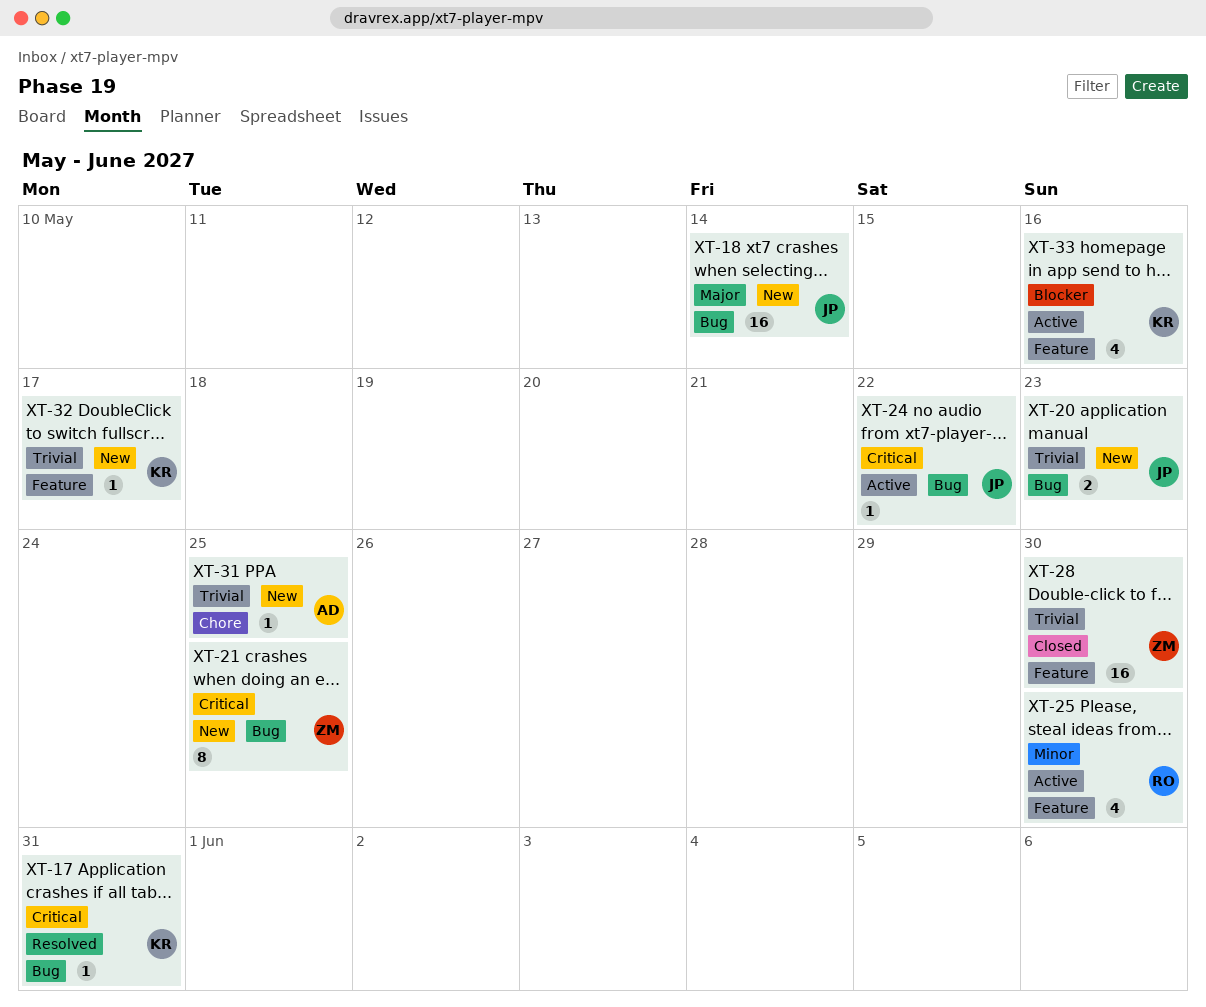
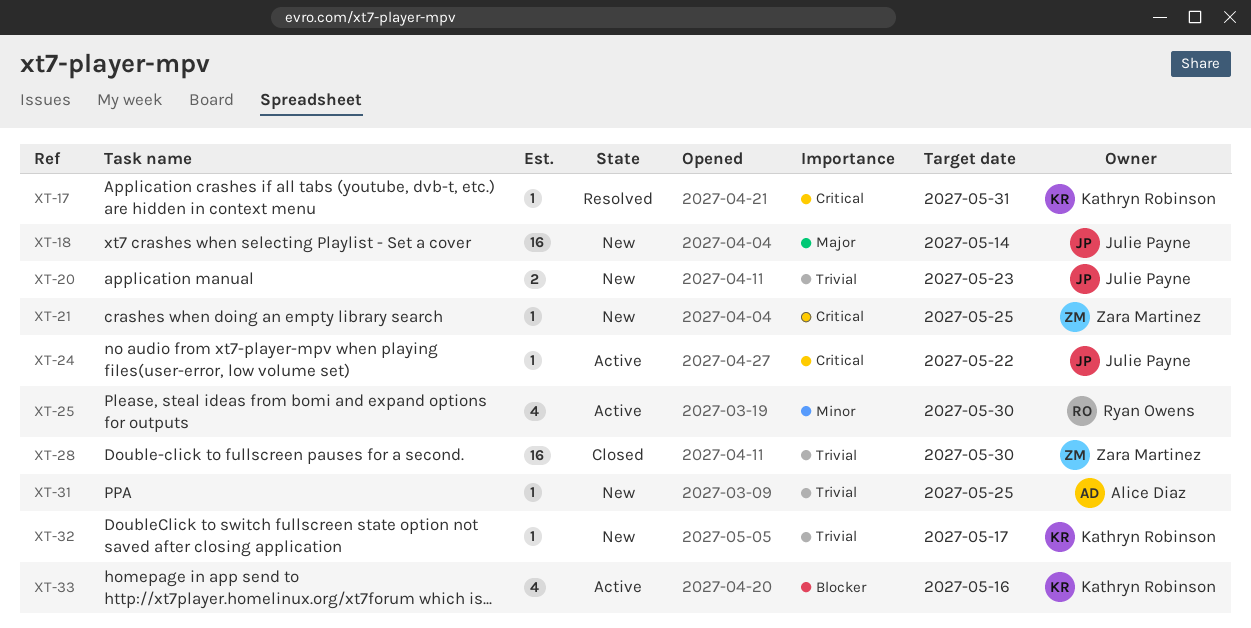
XT-21, estimate: 8 -> 1

